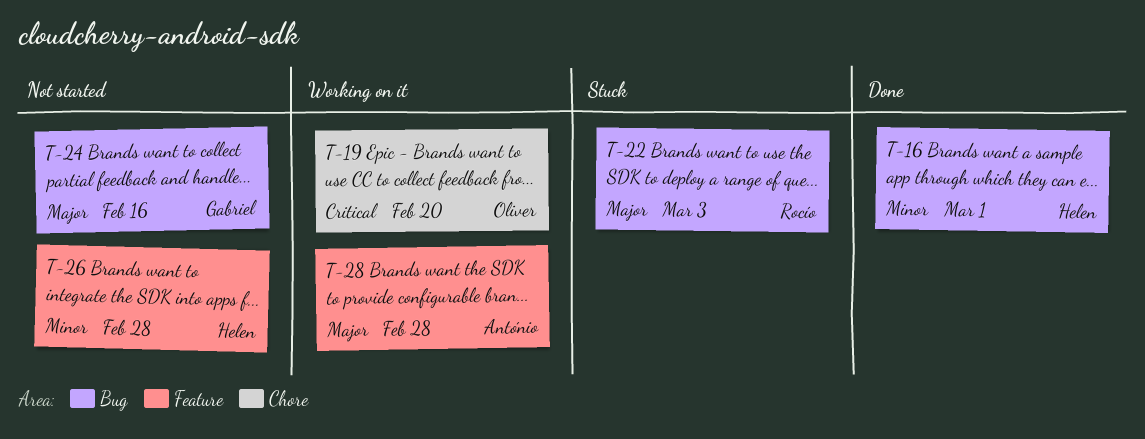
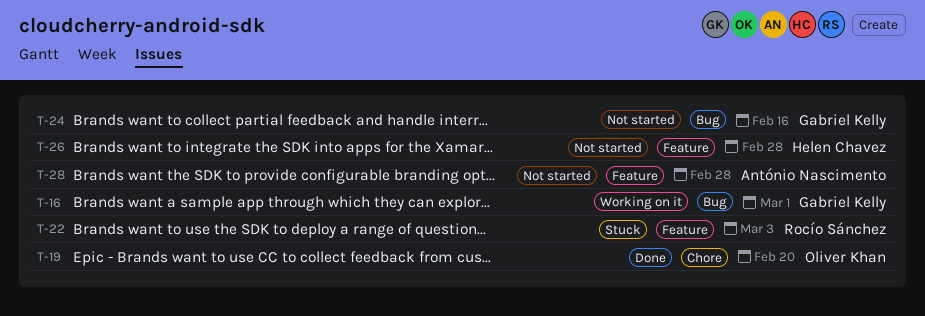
T-16, status: Done -> Working on it
T-16, owner: Helen Chavez -> Gabriel Kelly
T-19, status: Working on it -> Done
T-22, label: Bug -> Feature
T-28, status: Working on it -> Not started

